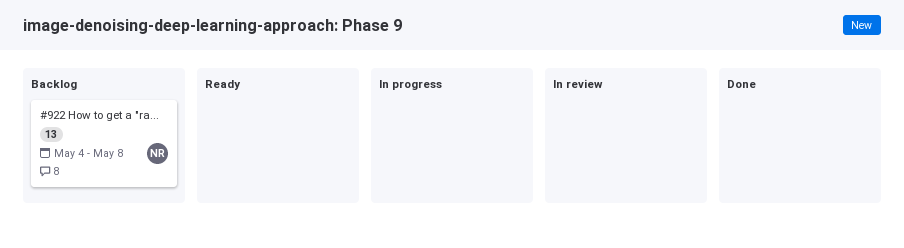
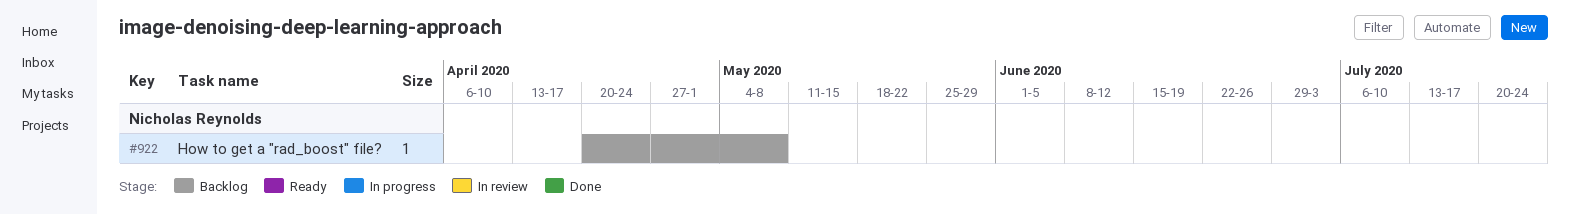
#922, estimate: 13 -> 1
#922, start: May 4 -> Apr 20

